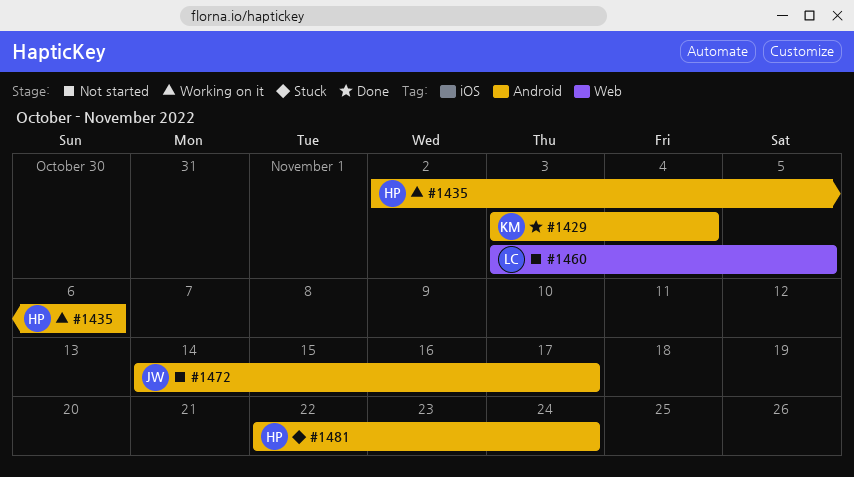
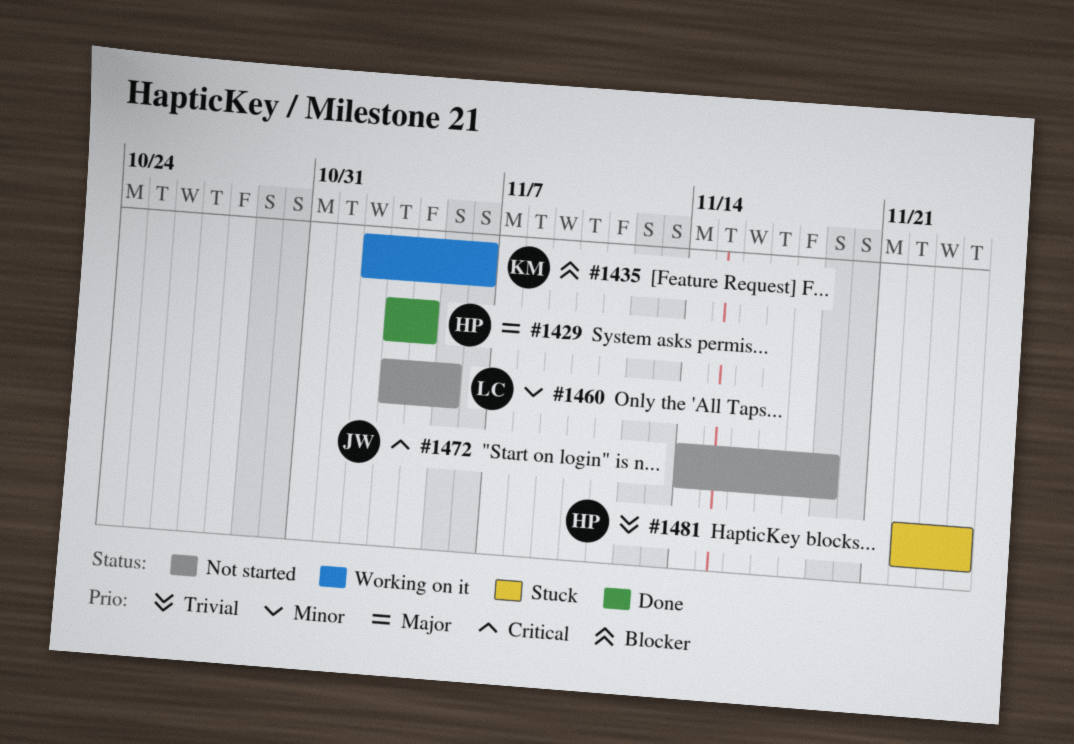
#1429, owner: KM -> HP
#1435, owner: HP -> KM
#1472, due: Nov 17 -> Nov 19

